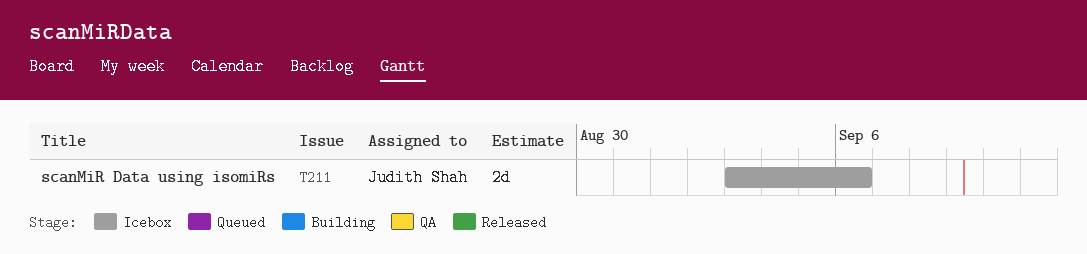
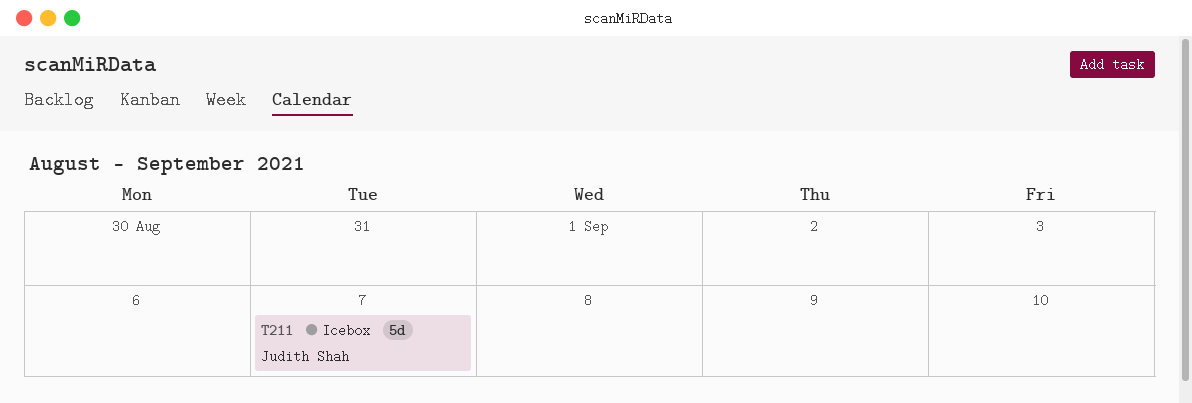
T211, estimate: 2d -> 5d
T211, due: Sep 6 -> Sep 7

